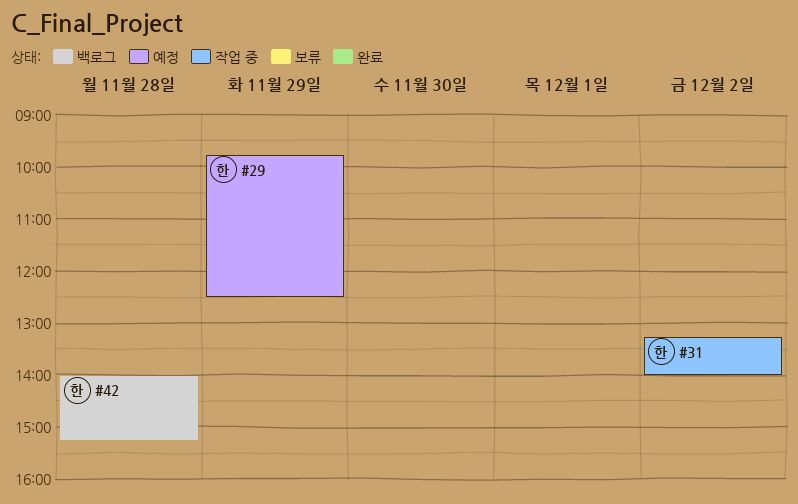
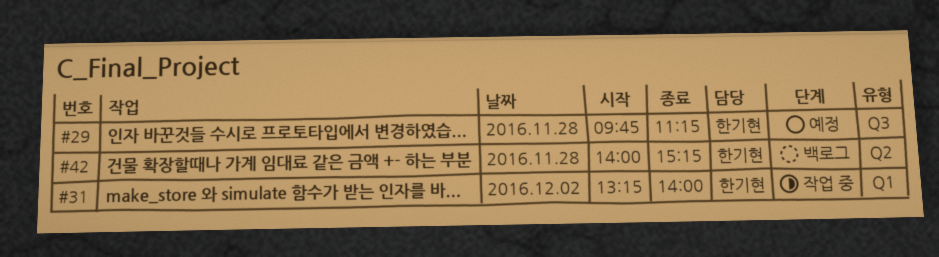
#29, day: Nov 29 -> Nov 28
#29, ends: 12:30 -> 11:15

